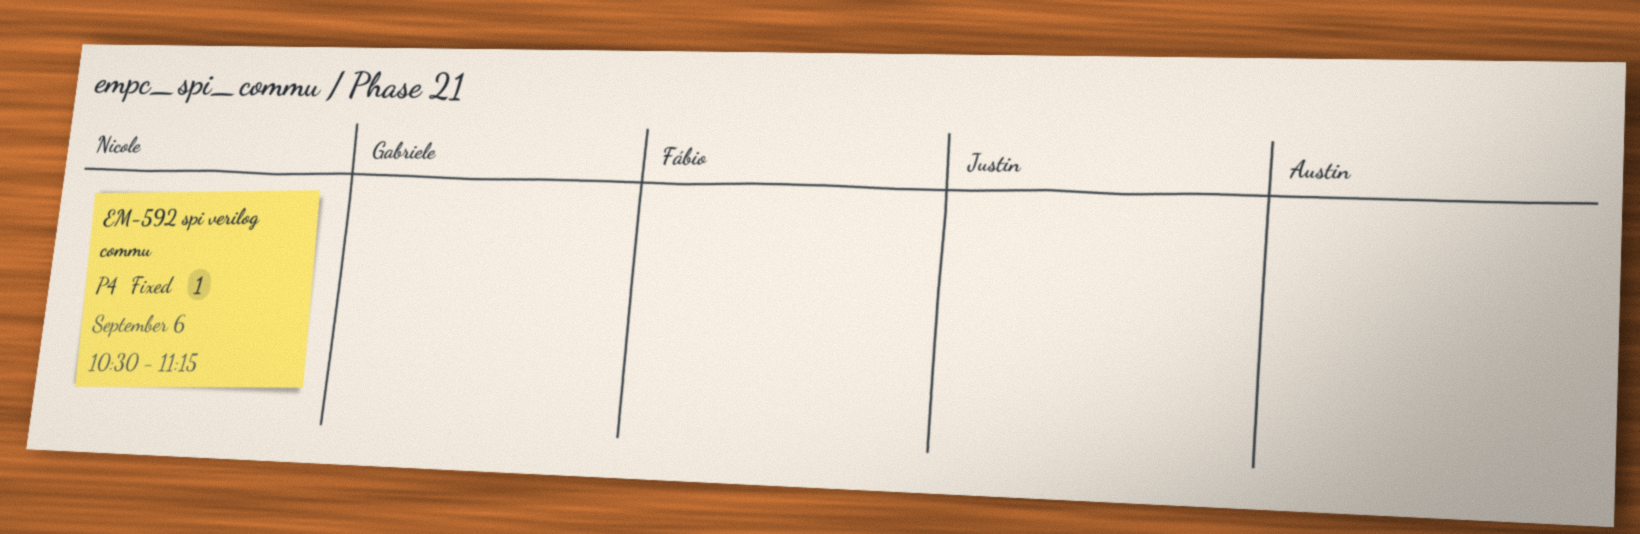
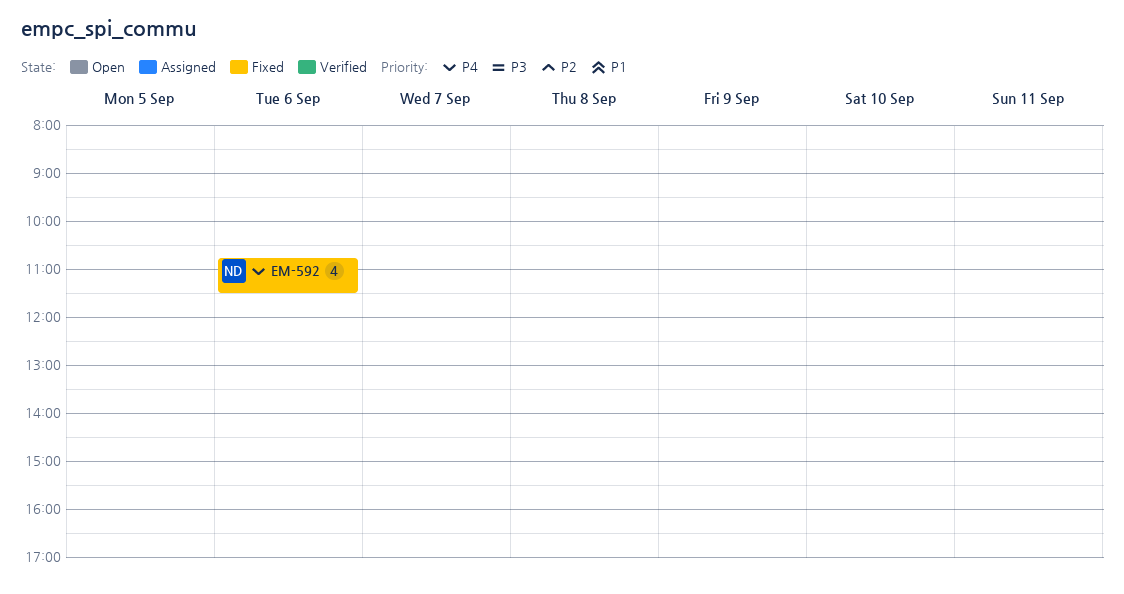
EM-592, estimate: 1 -> 4
EM-592, begins: 10:30 -> 10:45
EM-592, ends: 11:15 -> 11:30

